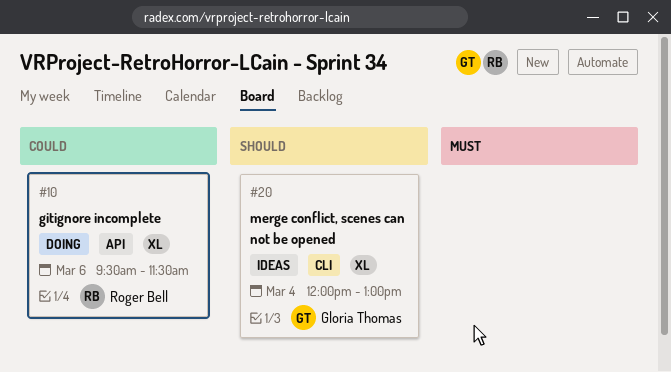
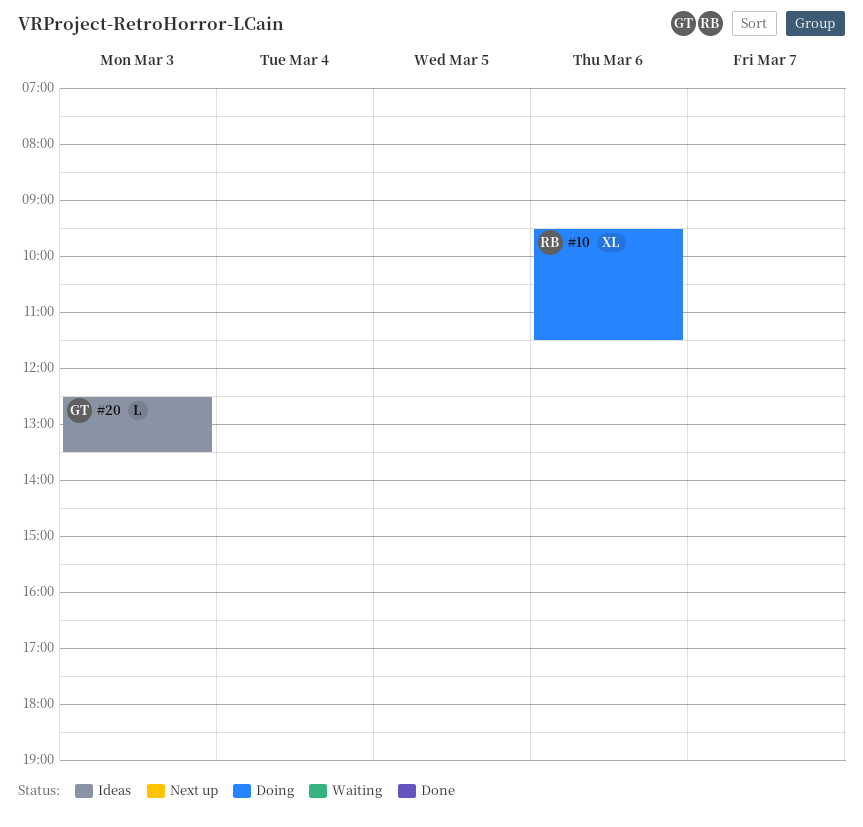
#20, estimate: XL -> L
#20, day: Mar 4 -> Mar 3
#20, begins: 12:00 -> 12:30
#20, ends: 13:00 -> 13:30

